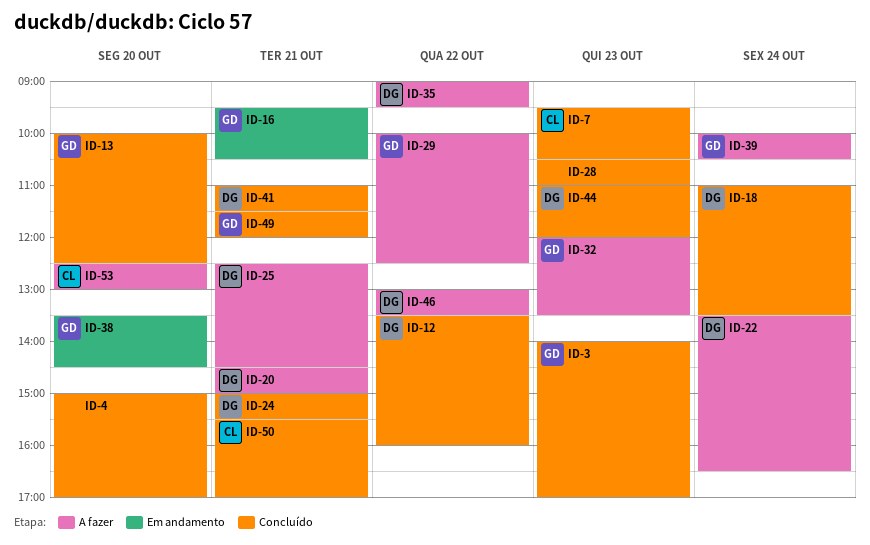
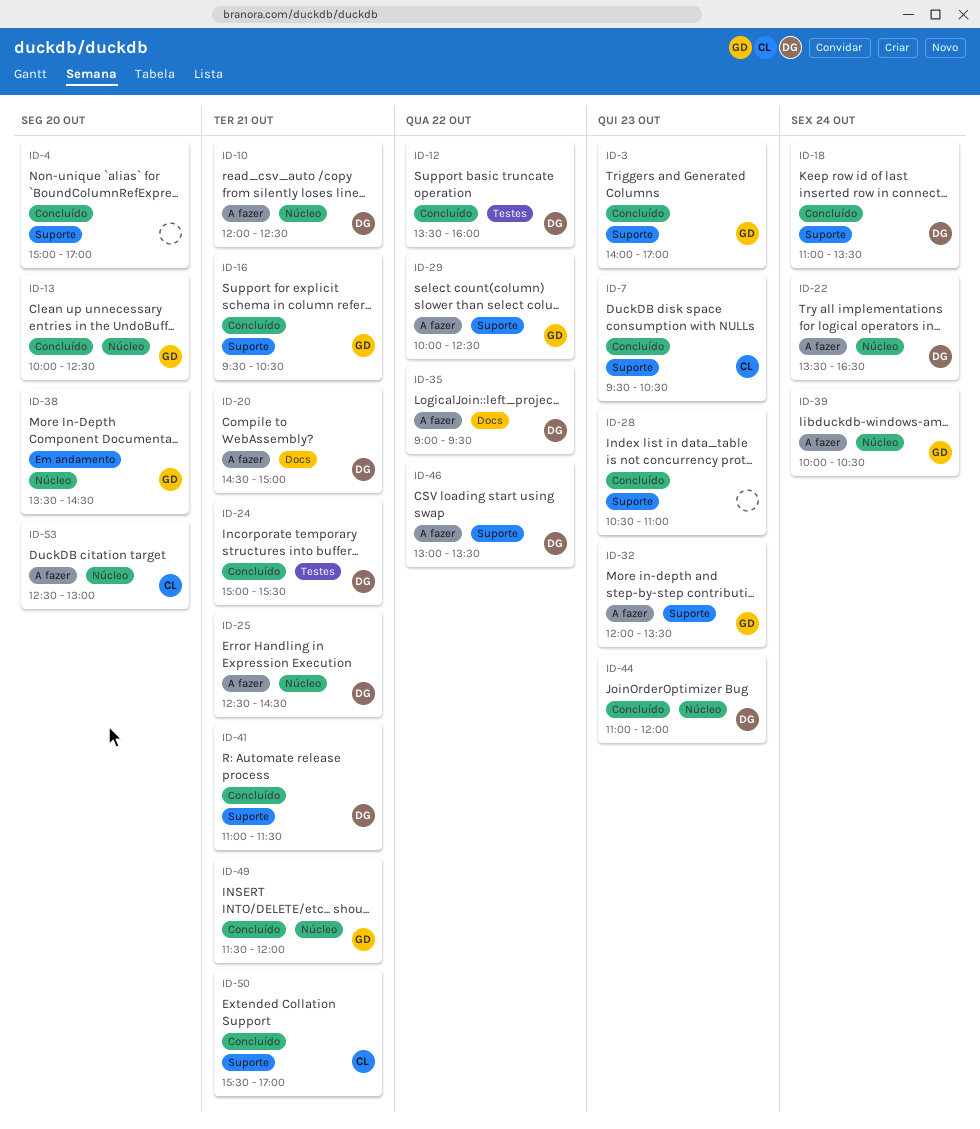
ID-10: none -> present
ID-16, status: Em andamento -> Concluído

